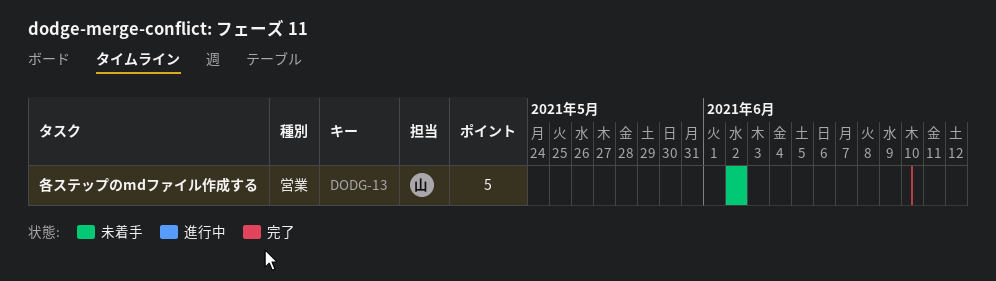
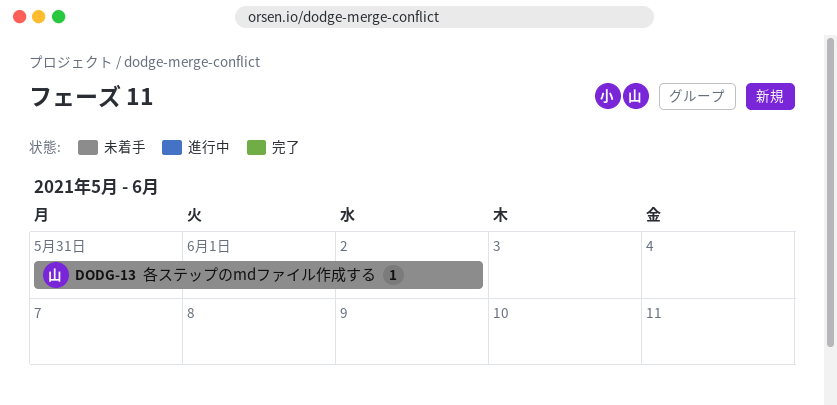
DODG-13, estimate: 5 -> 1
DODG-13, start: Jun 2 -> May 31

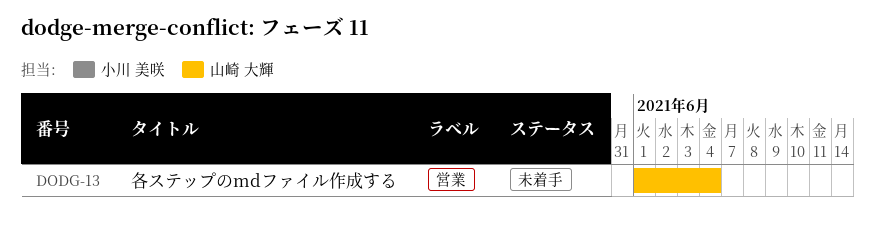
DODG-13, start: May 31 -> Jun 1
DODG-13, due: Jun 2 -> Jun 4

